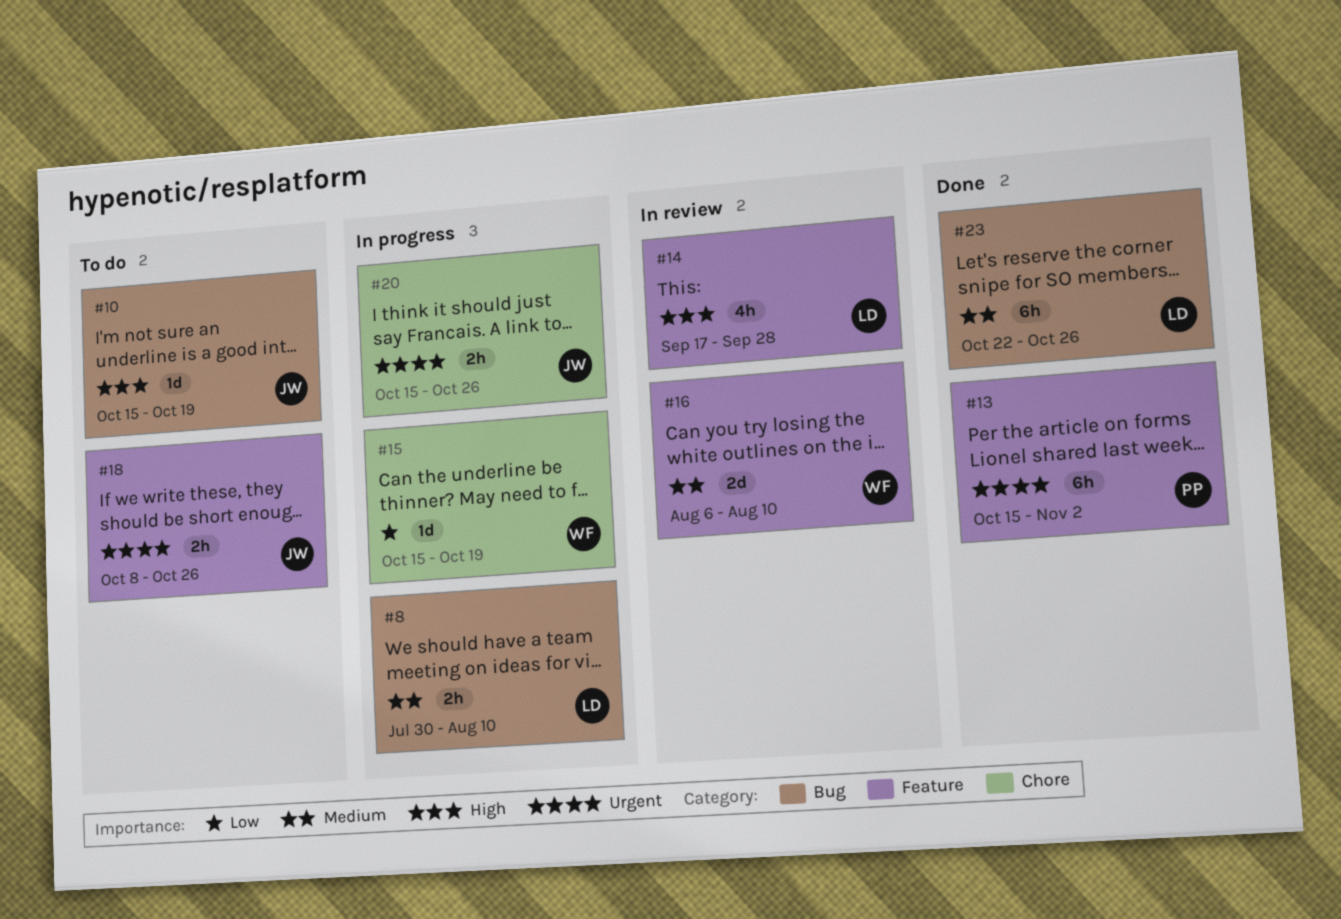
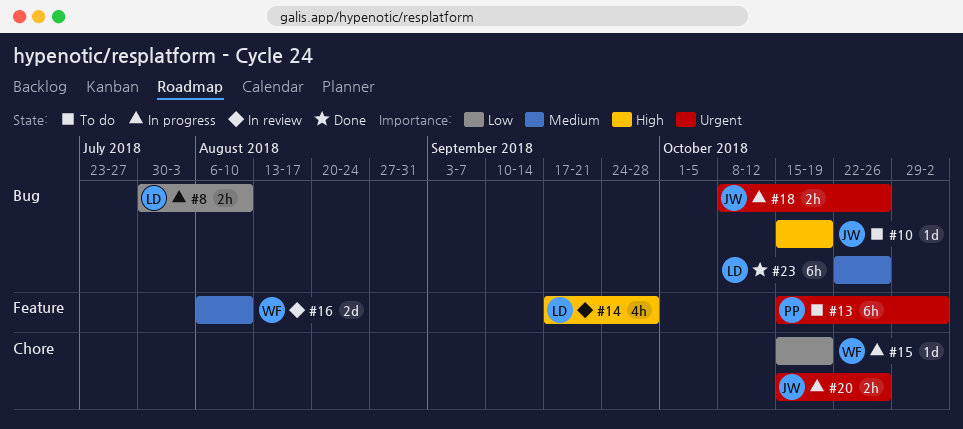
#8, priority: Medium -> Low
#13, status: Done -> To do
#18, status: To do -> In progress
#18, label: Feature -> Bug

